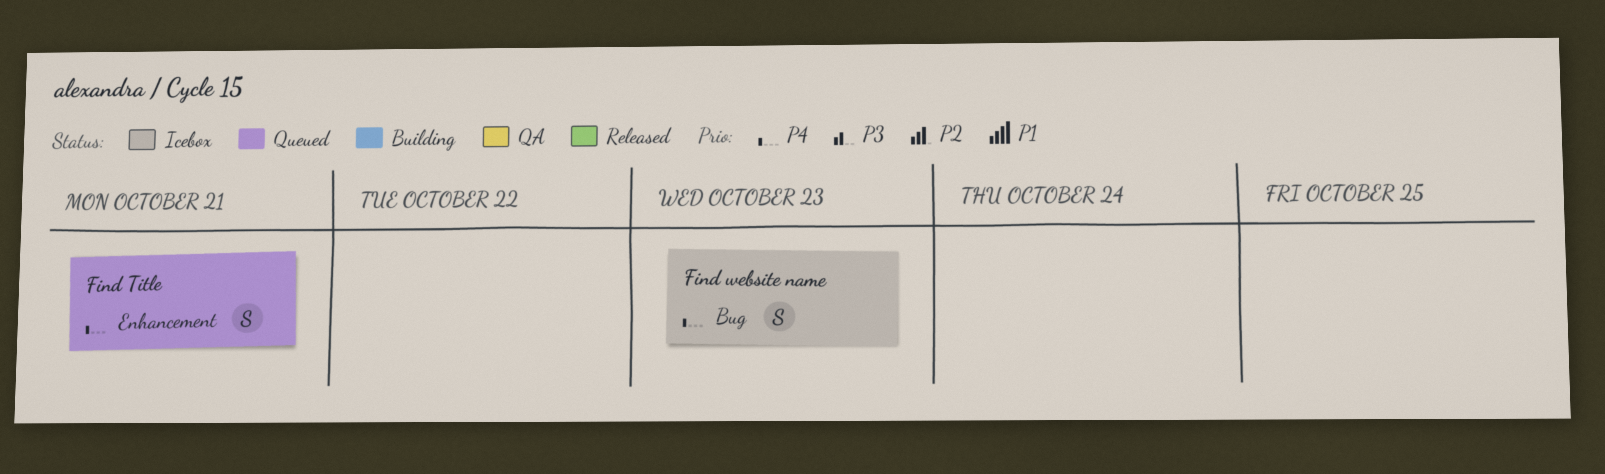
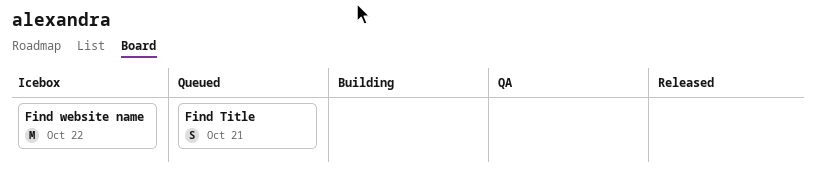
Find website name, estimate: S -> M
Find website name, due: Oct 23 -> Oct 22

